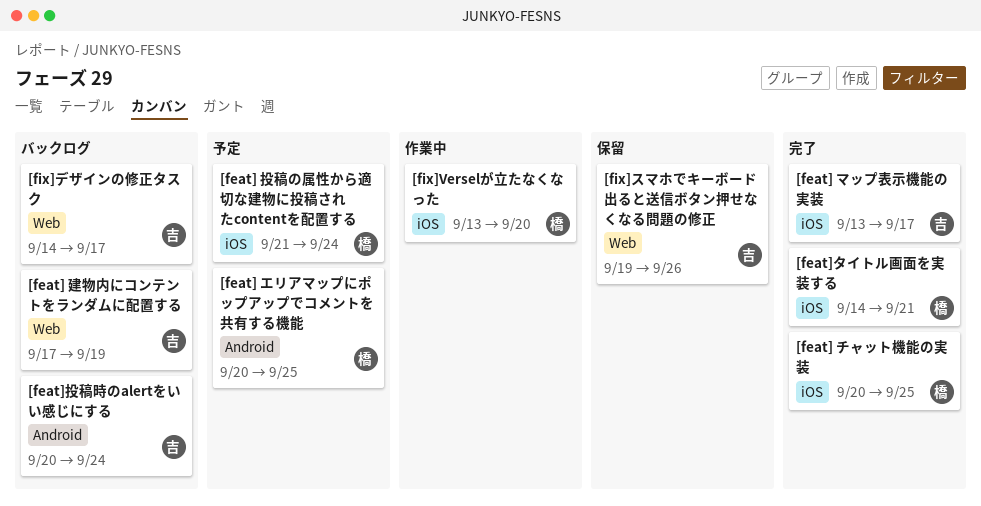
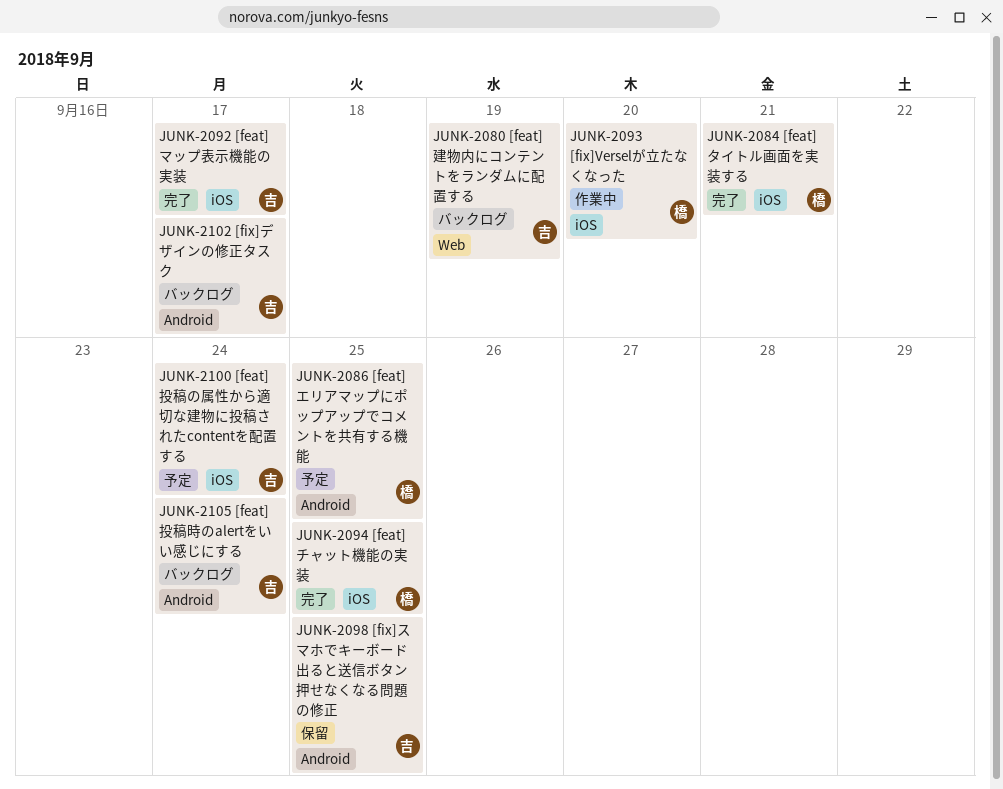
[feat] 投稿の属性から適切な建物に投稿されたcontentを配置する, owner: 橋 -> 吉
[fix]スマホでキーボード出ると送信ボタン押せなくなる問題の修正, label: Web -> Android
[fix]スマホでキーボード出ると送信ボタン押せなくなる問題の修正, due: Sep 26 -> Sep 25
[fix]デザインの修正タスク, label: Web -> Android

